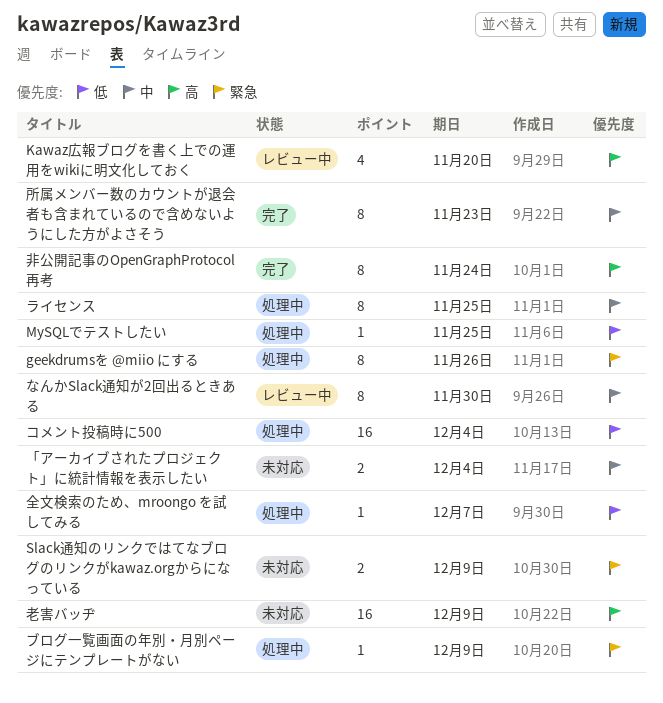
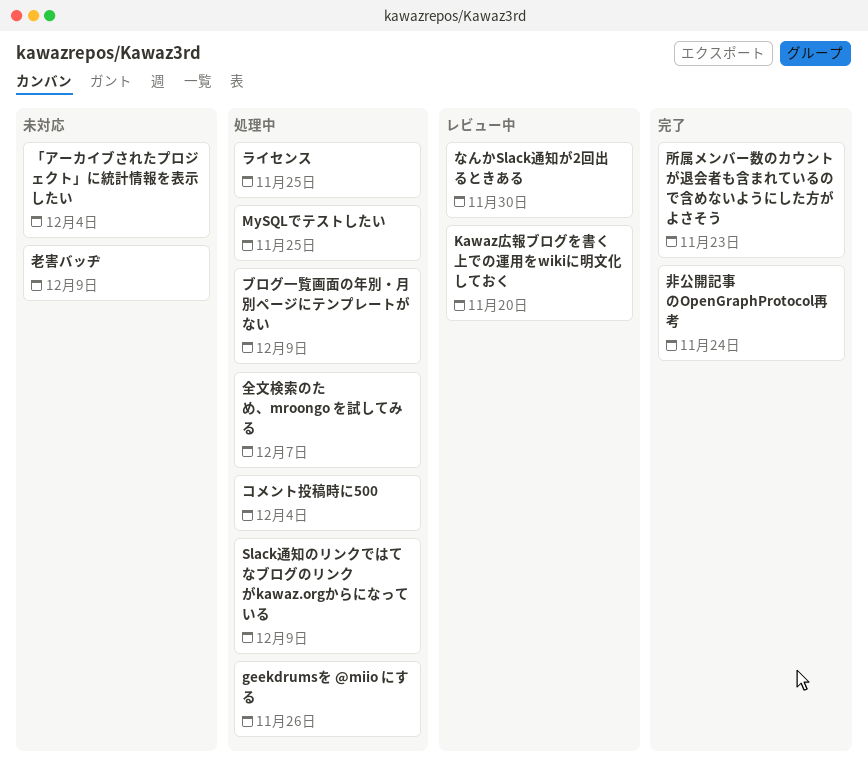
Slack通知のリンクではてなブログのリンクがkawaz.orgからになっている, status: 未対応 -> 処理中

